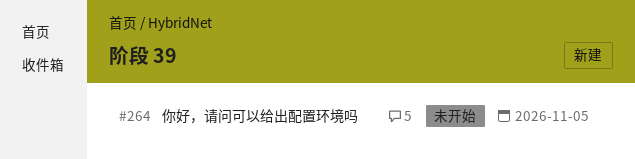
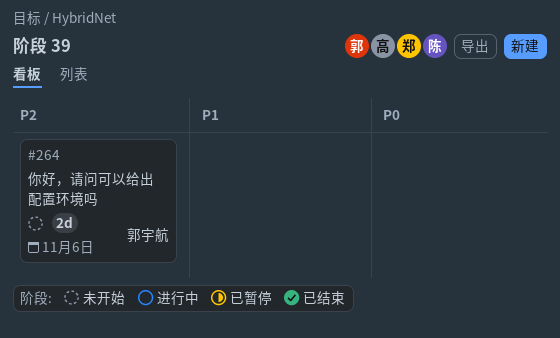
#264, due: Nov 5 -> Nov 6

